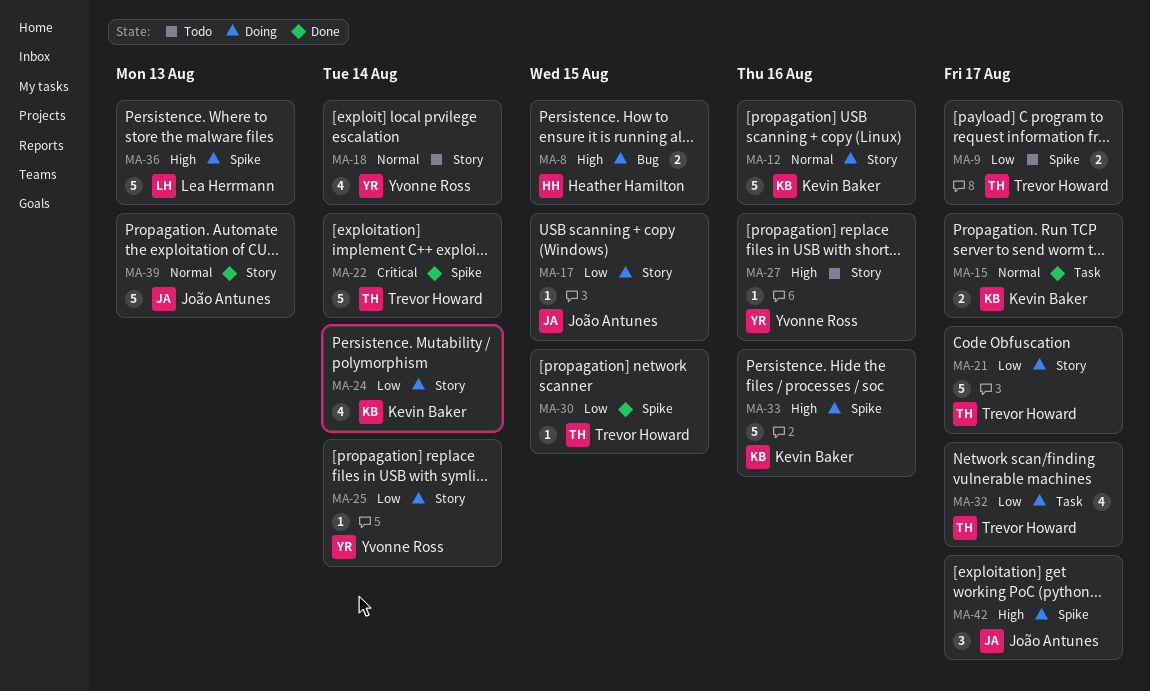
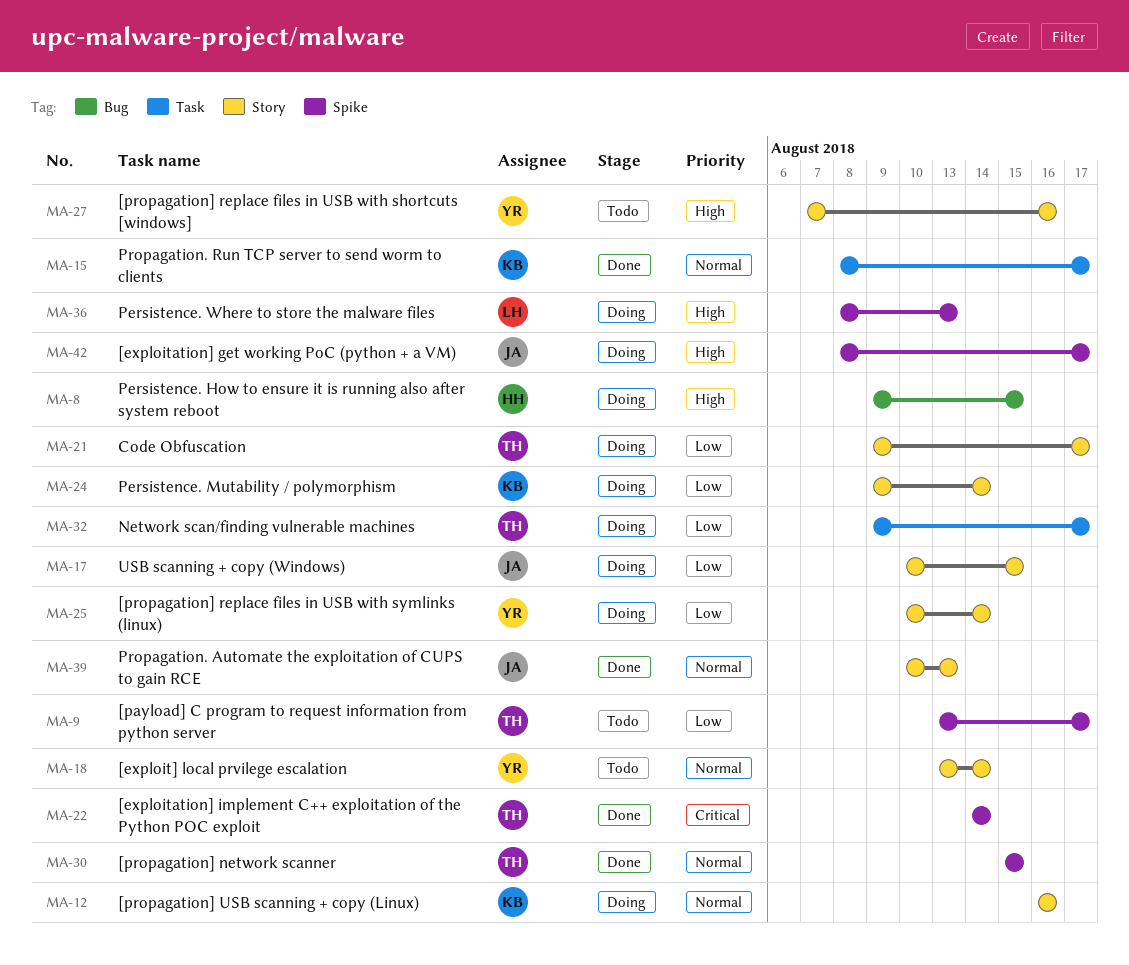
MA-30, priority: Low -> Normal
MA-33: present -> none

